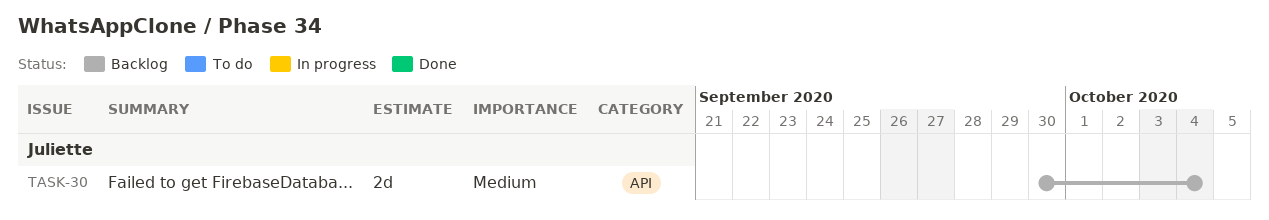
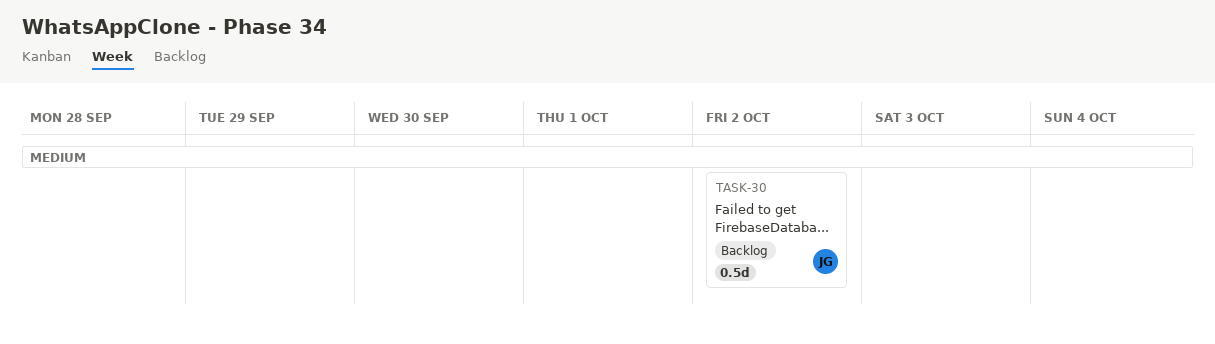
TASK-30, estimate: 2d -> 0.5d
TASK-30, due: Oct 4 -> Oct 2

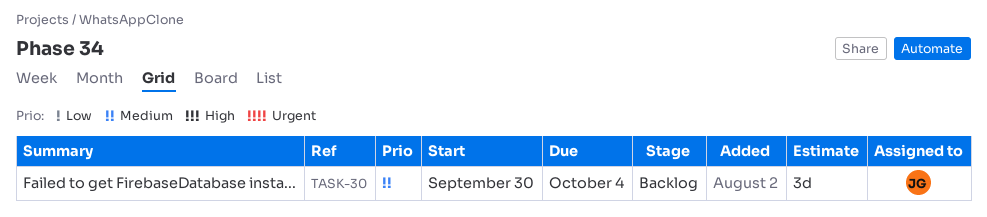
TASK-30, estimate: 0.5d -> 3d
TASK-30, due: Oct 2 -> Oct 4

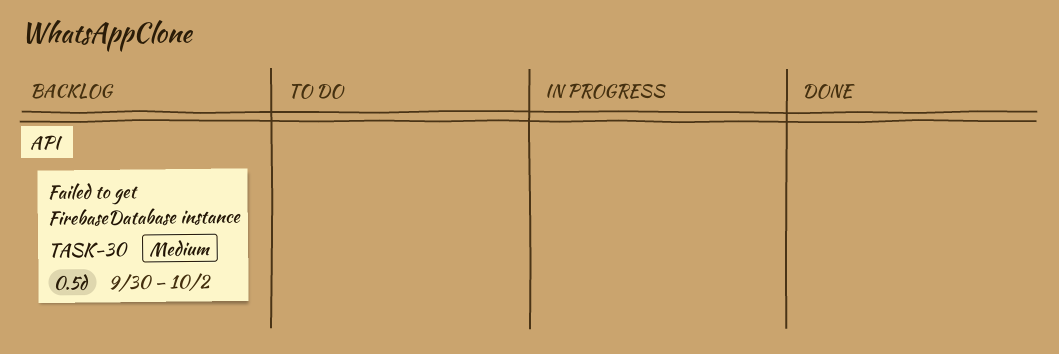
TASK-30, estimate: 3d -> 0.5d
TASK-30, due: Oct 4 -> Oct 2

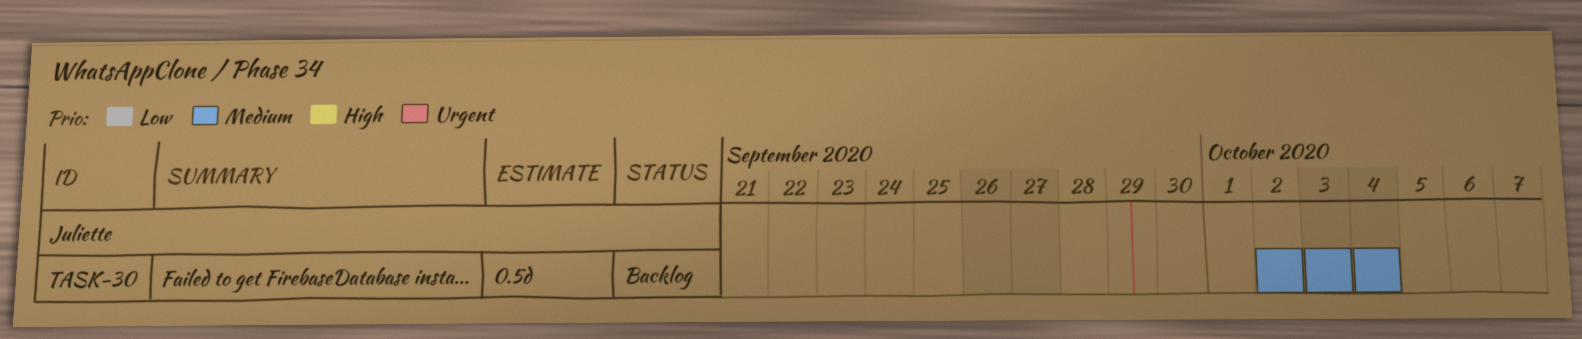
TASK-30, start: Sep 30 -> Oct 2
TASK-30, due: Oct 2 -> Oct 4

